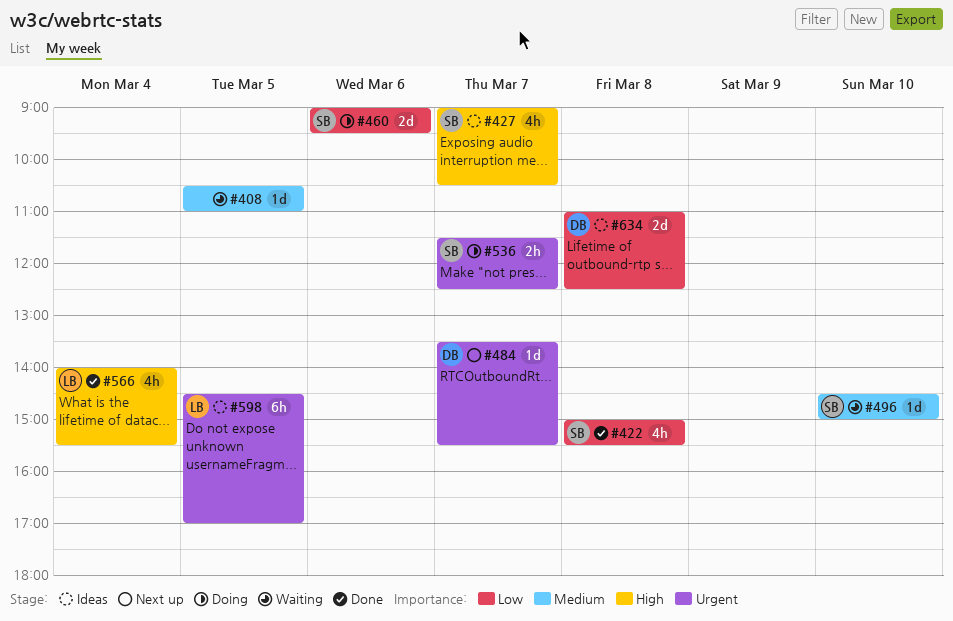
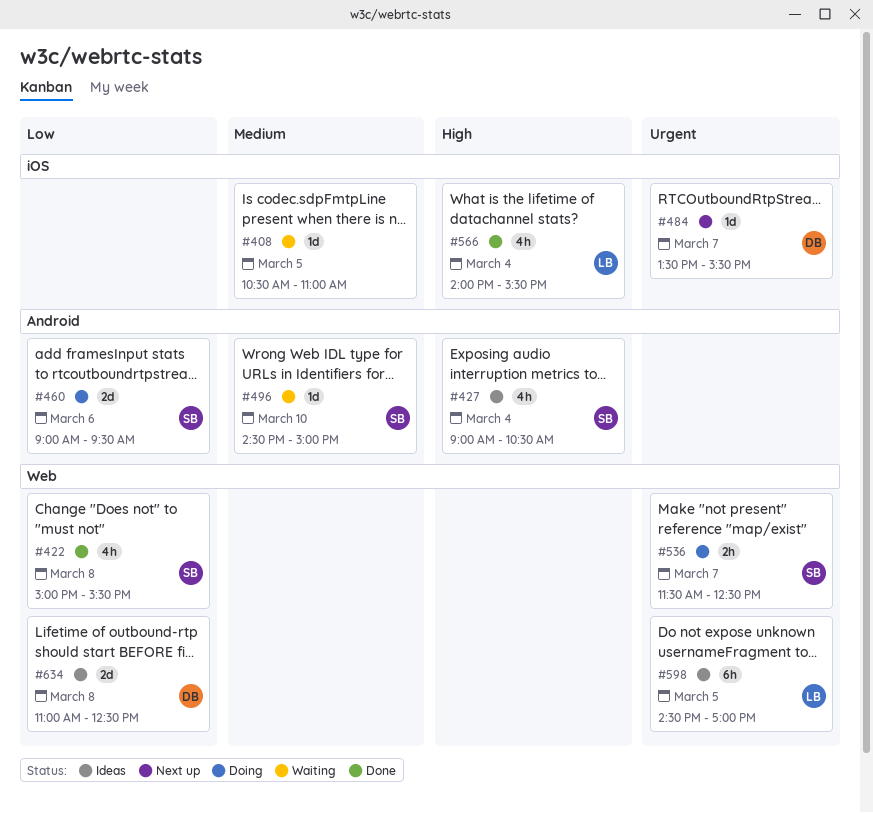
#427, day: Mar 7 -> Mar 4

